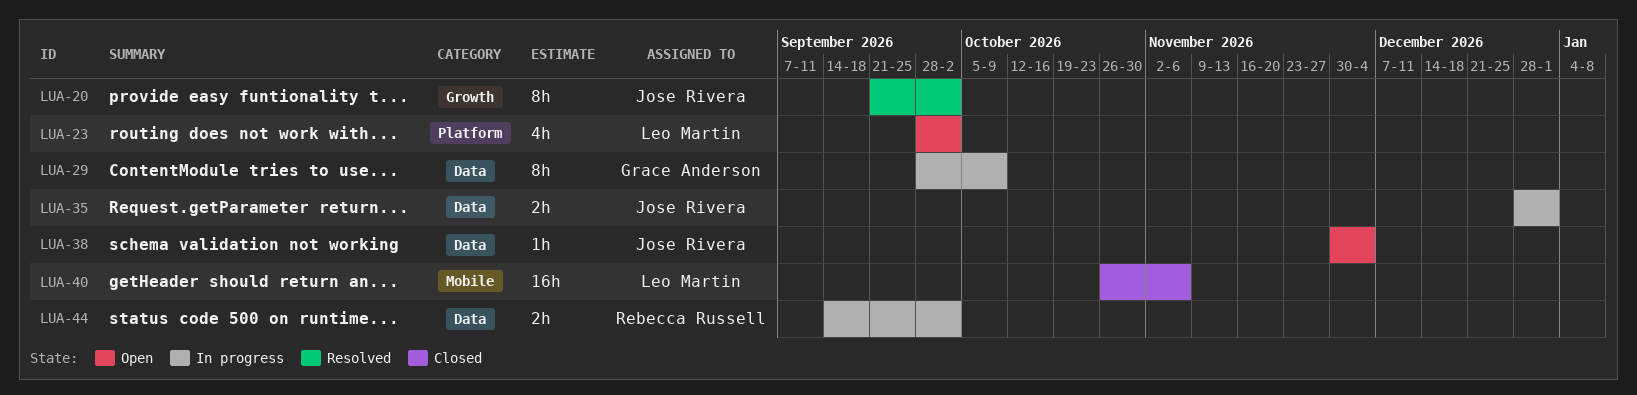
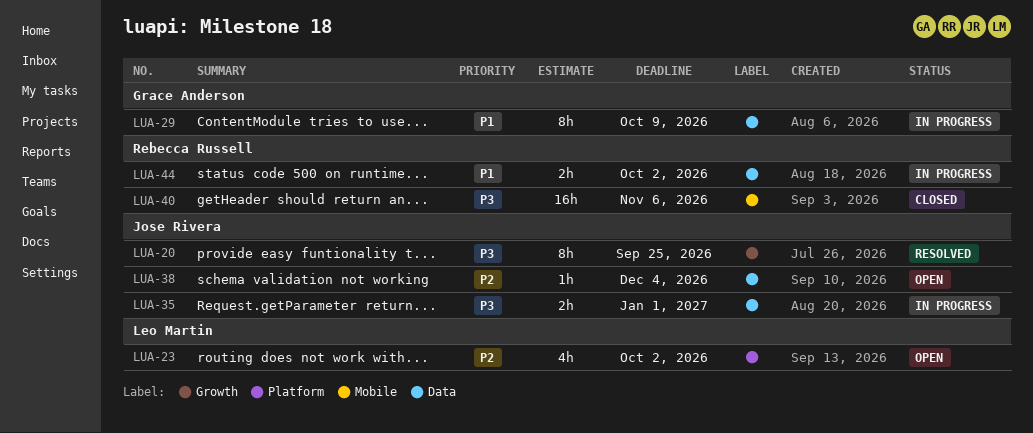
LUA-20, due: Oct 2 -> Sep 25
LUA-40, owner: Leo Martin -> Rebecca Russell

